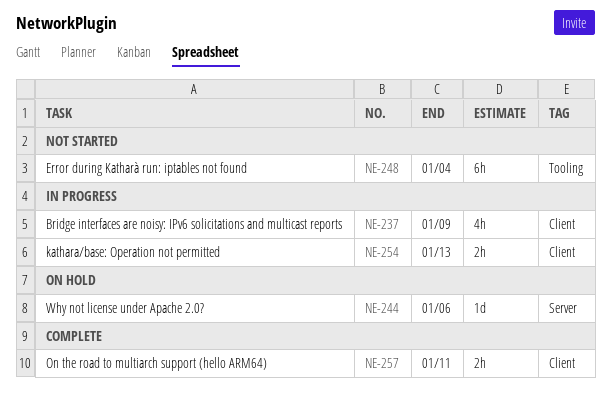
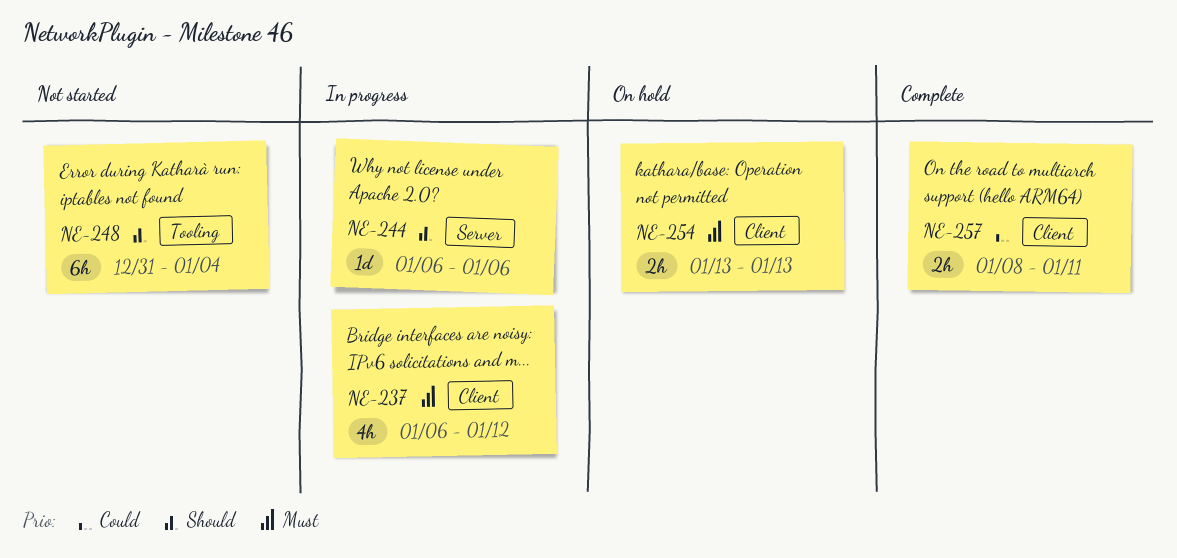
NE-237, due: Jan 9 -> Jan 12
NE-244, status: On hold -> In progress
NE-254, status: In progress -> On hold

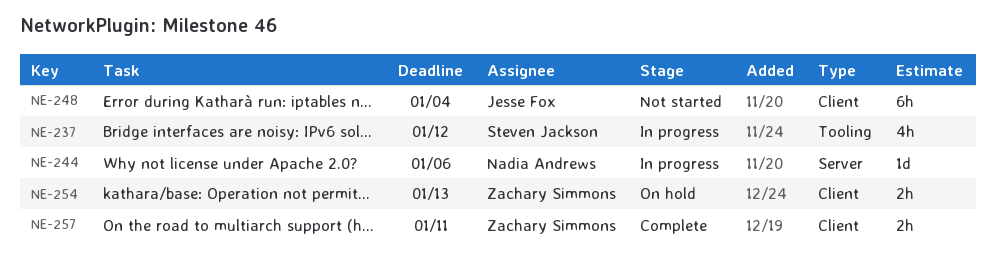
NE-237, label: Client -> Tooling
NE-248, label: Tooling -> Client

